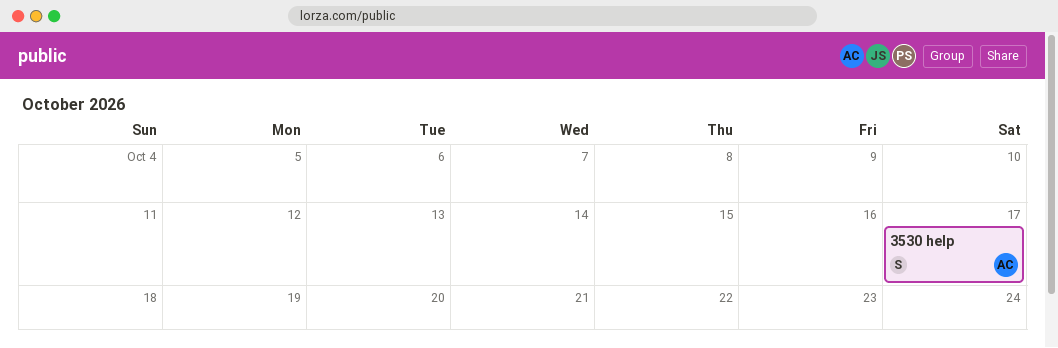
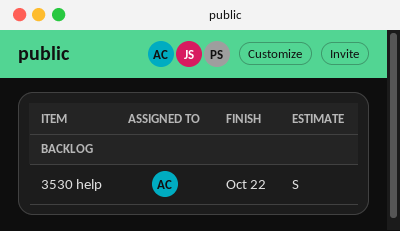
3530 help, due: Oct 17 -> Oct 22

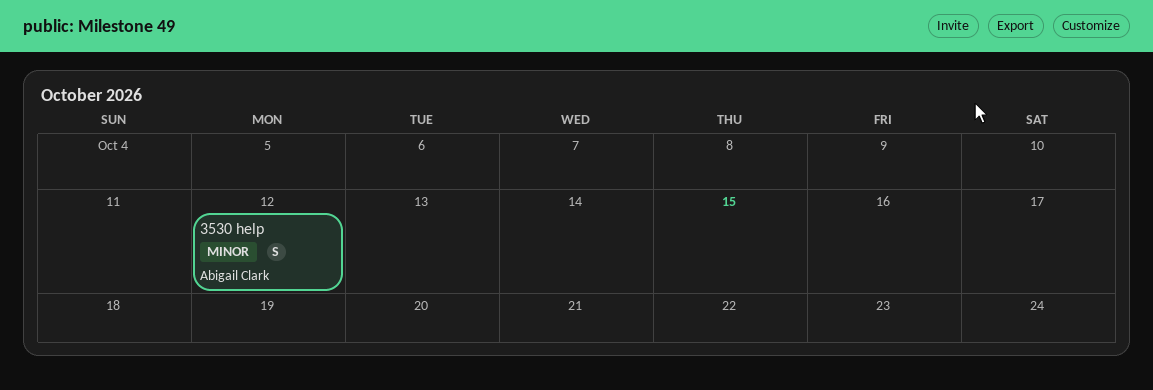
3530 help, due: Oct 22 -> Oct 12

